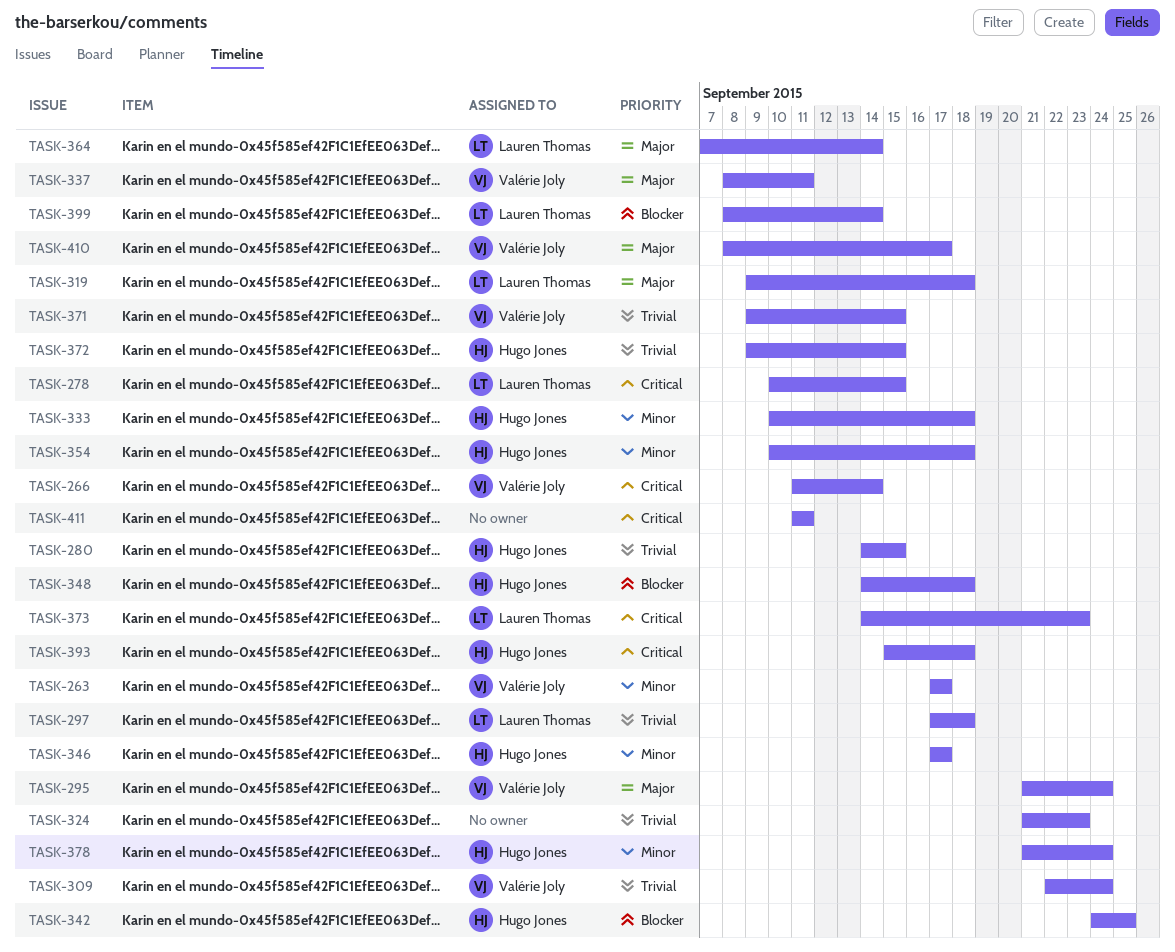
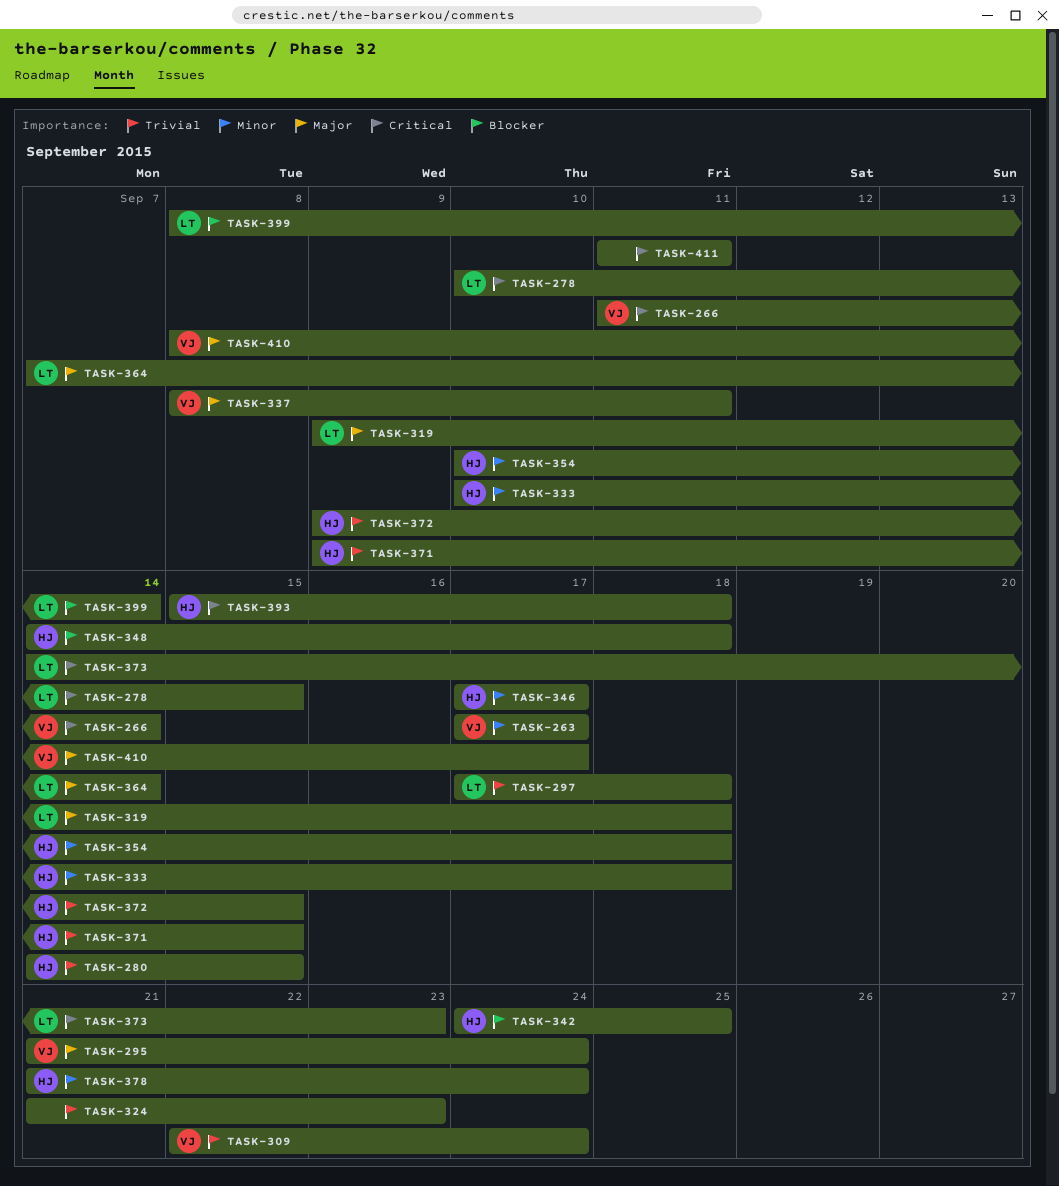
TASK-371, owner: Valérie Joly -> Hugo Jones

